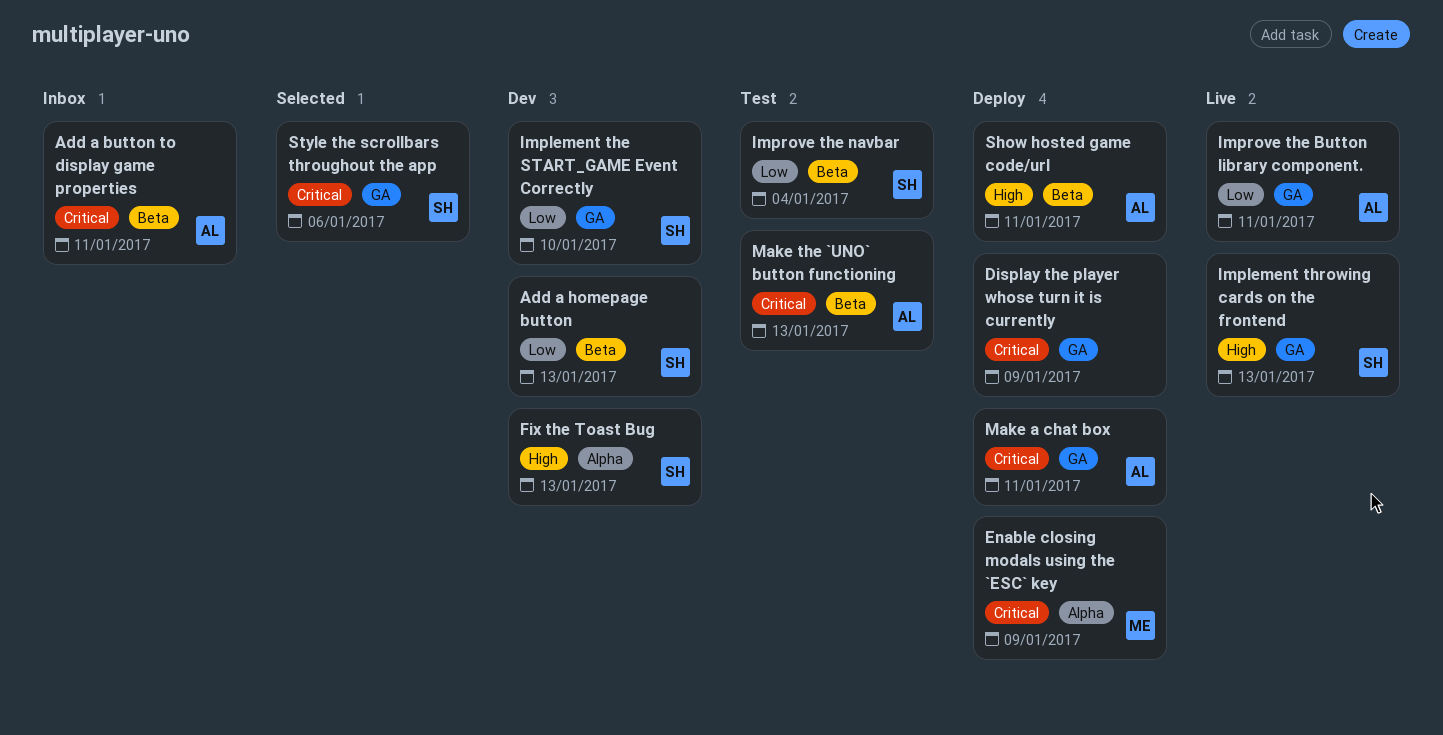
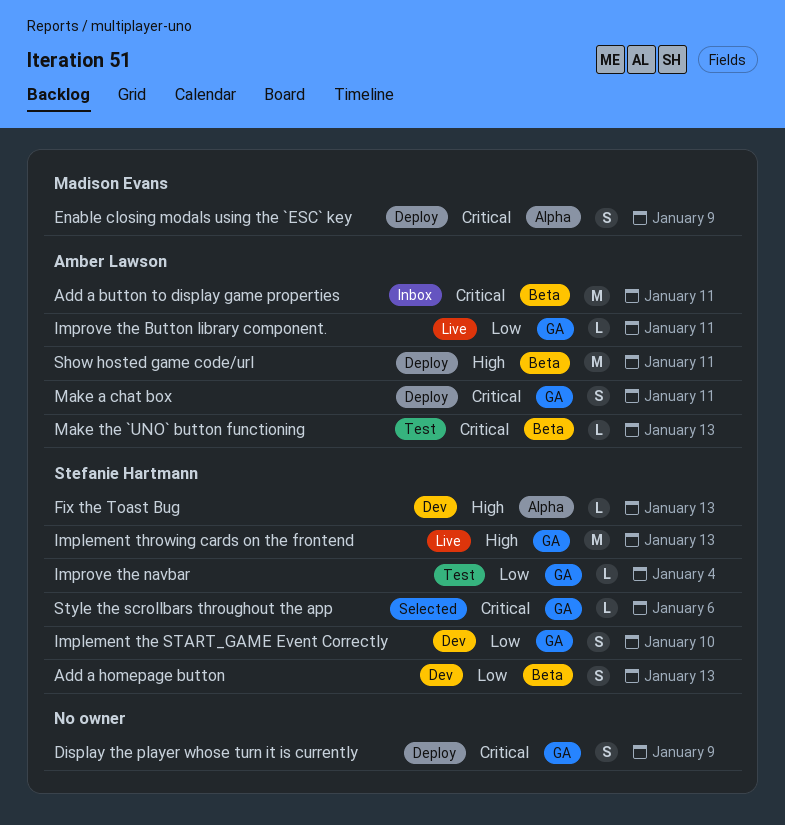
Improve the navbar, label: Beta -> GA

